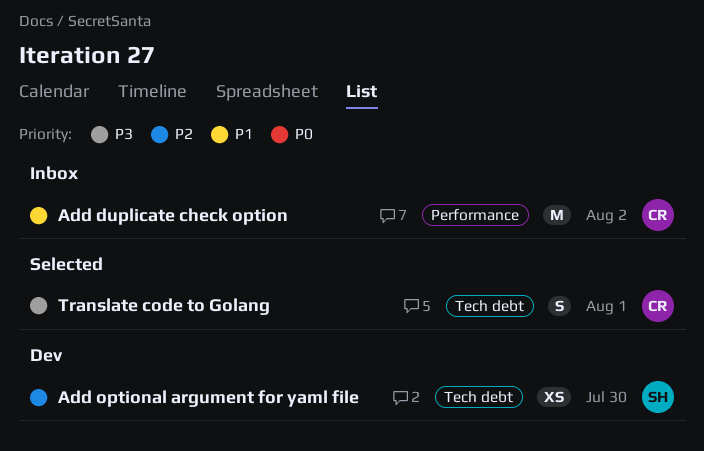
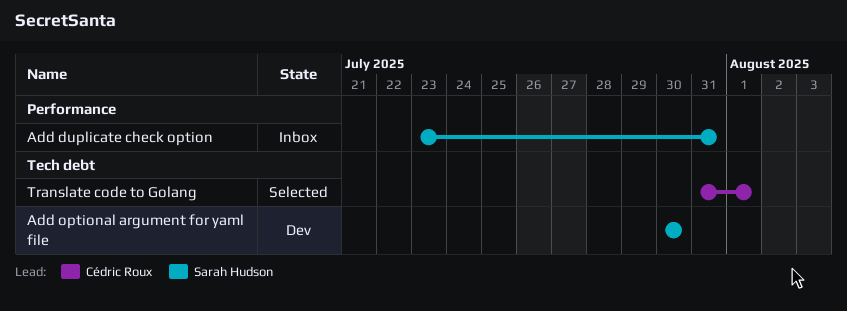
Add duplicate check option, owner: Cédric Roux -> Sarah Hudson
Add duplicate check option, due: Aug 2 -> Jul 31

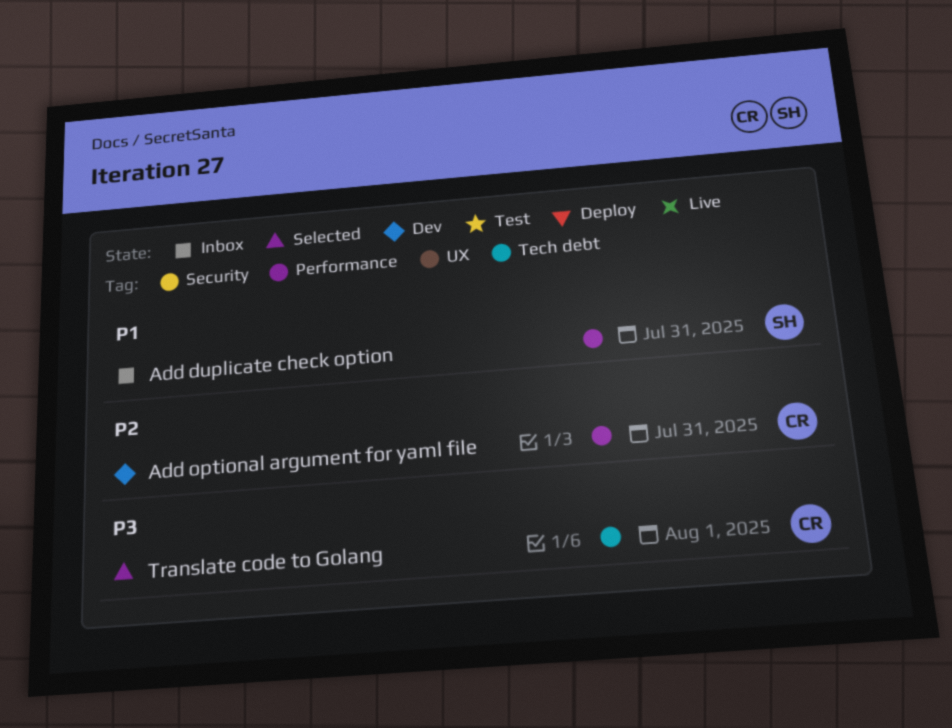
Add optional argument for yaml file, owner: Sarah Hudson -> Cédric Roux
Add optional argument for yaml file, label: Tech debt -> Performance
Add optional argument for yaml file, due: Jul 30 -> Jul 31

